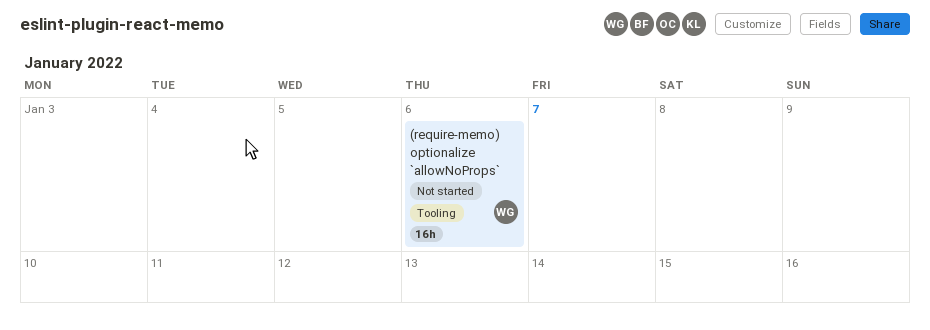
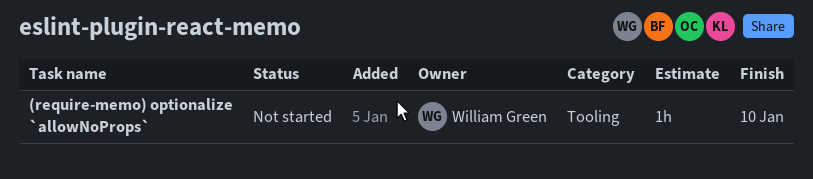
(require-memo) optionalize `allowNoProps`, estimate: 16h -> 1h
(require-memo) optionalize `allowNoProps`, due: Jan 6 -> Jan 10

